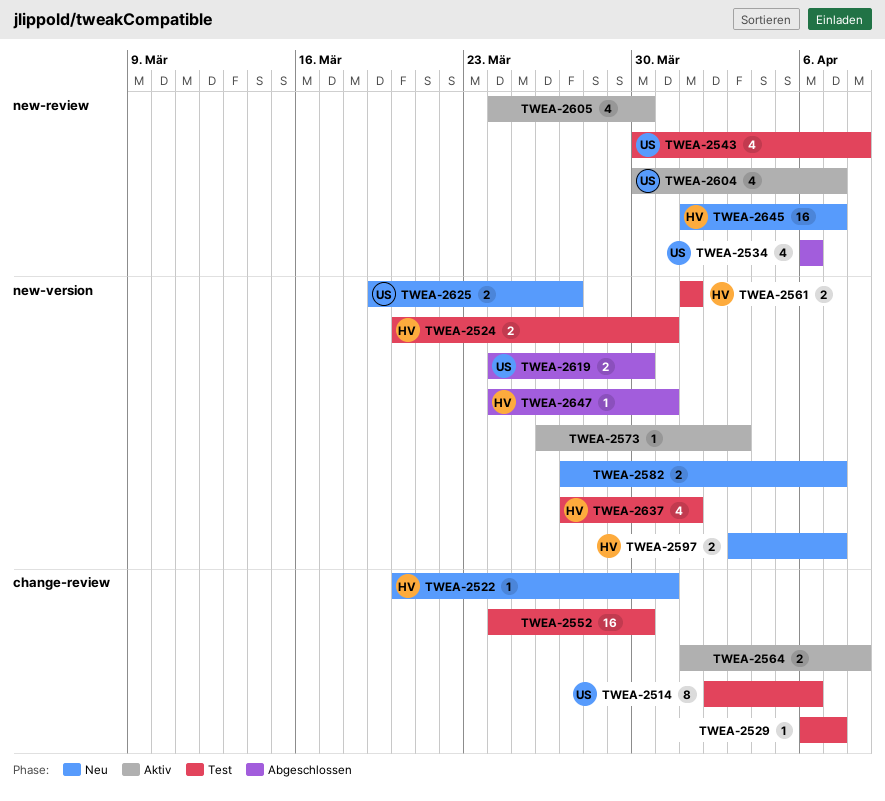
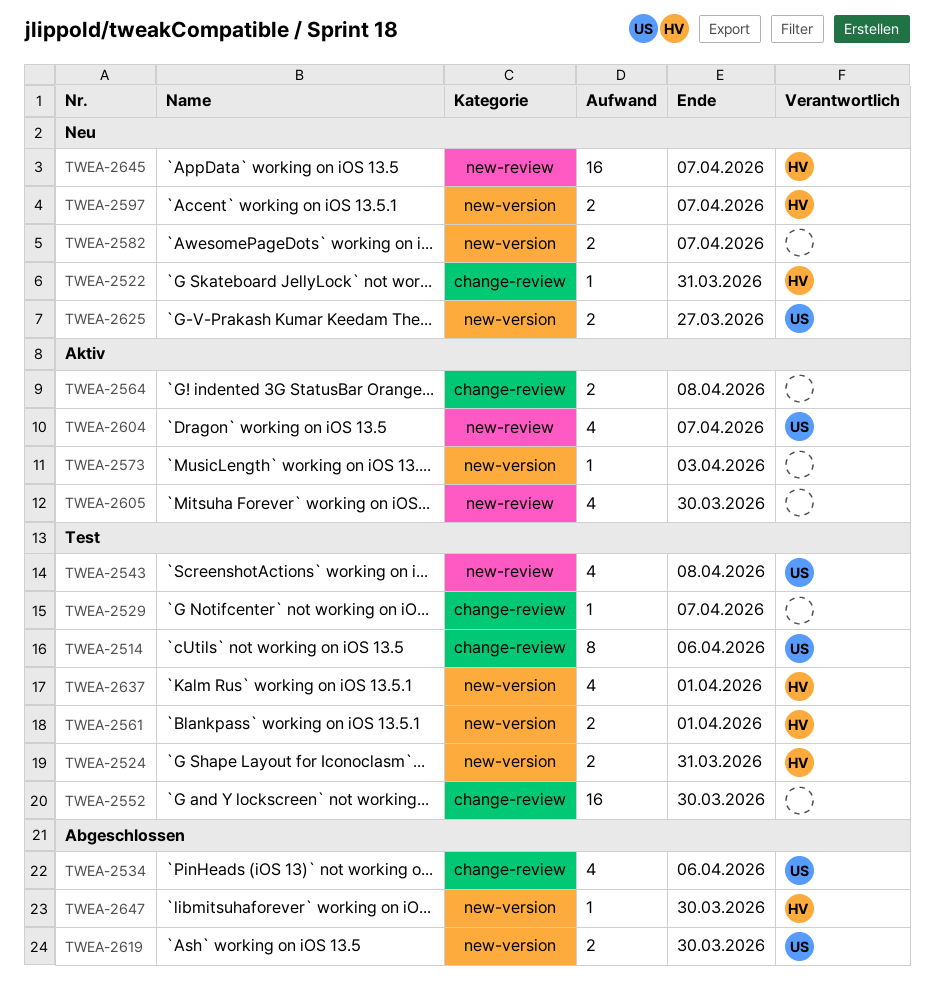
TWEA-2534, label: new-review -> change-review
TWEA-2647, due: Mar 31 -> Mar 30

